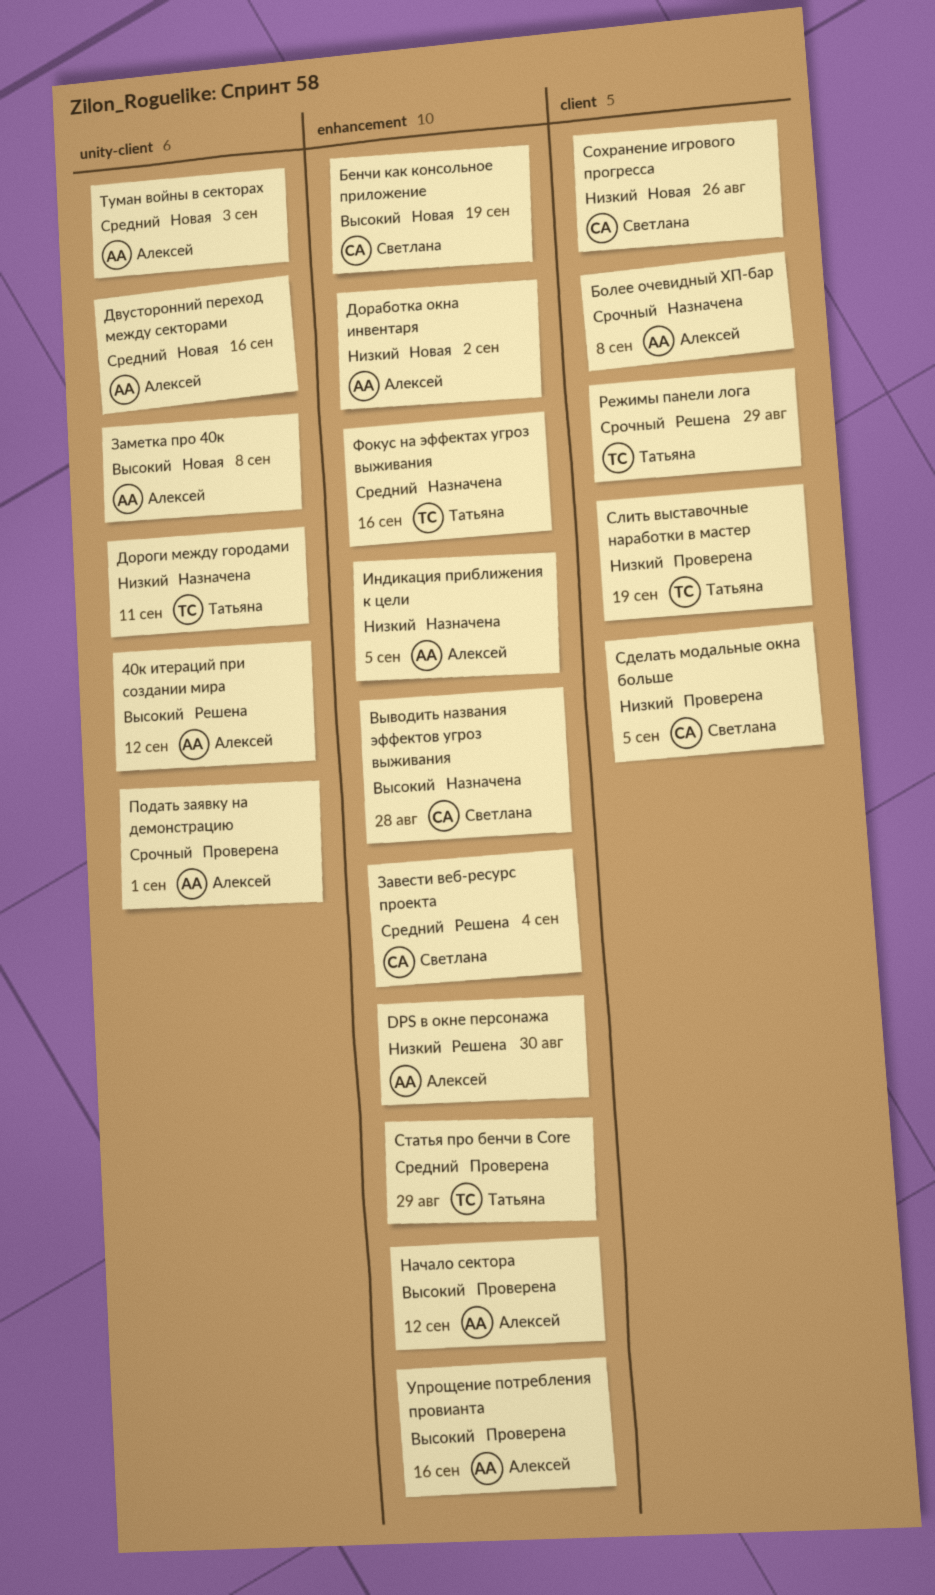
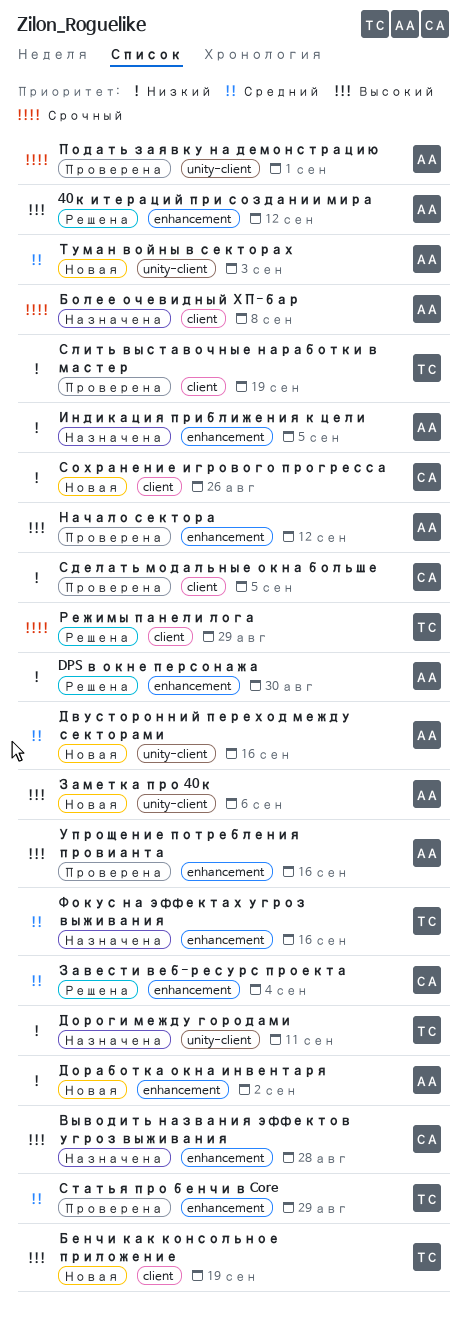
40к итераций при создании мира, label: unity-client -> enhancement
Бенчи как консольное приложение, owner: Светлана -> Татьяна
Бенчи как консольное приложение, label: enhancement -> client
Заметка про 40к, due: Sep 8 -> Sep 6

